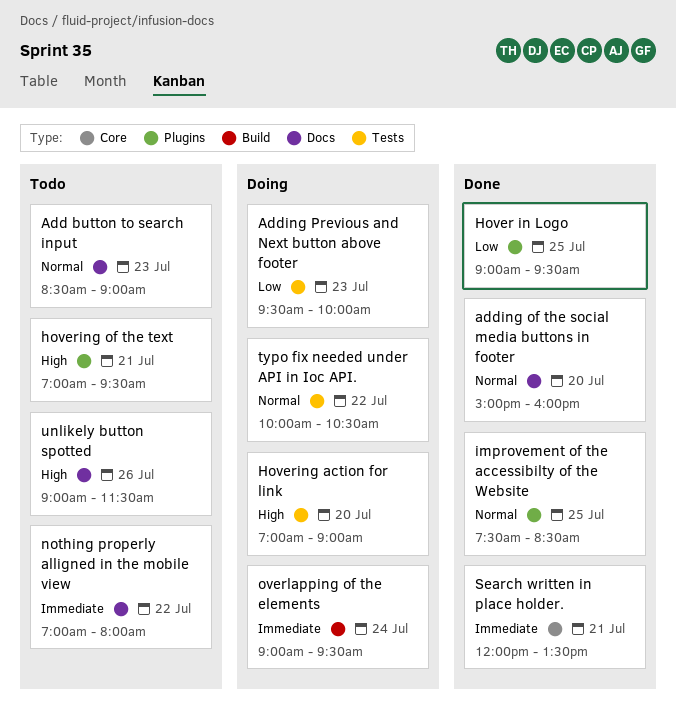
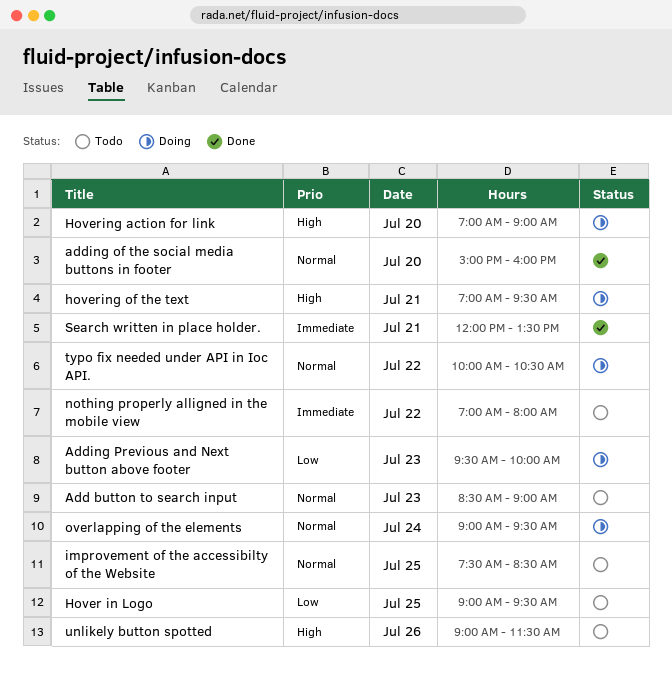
Hover in Logo, status: Done -> Todo
hovering of the text, status: Todo -> Doing
improvement of the accessibilty of the Website, status: Done -> Todo
overlapping of the elements, priority: Immediate -> Normal

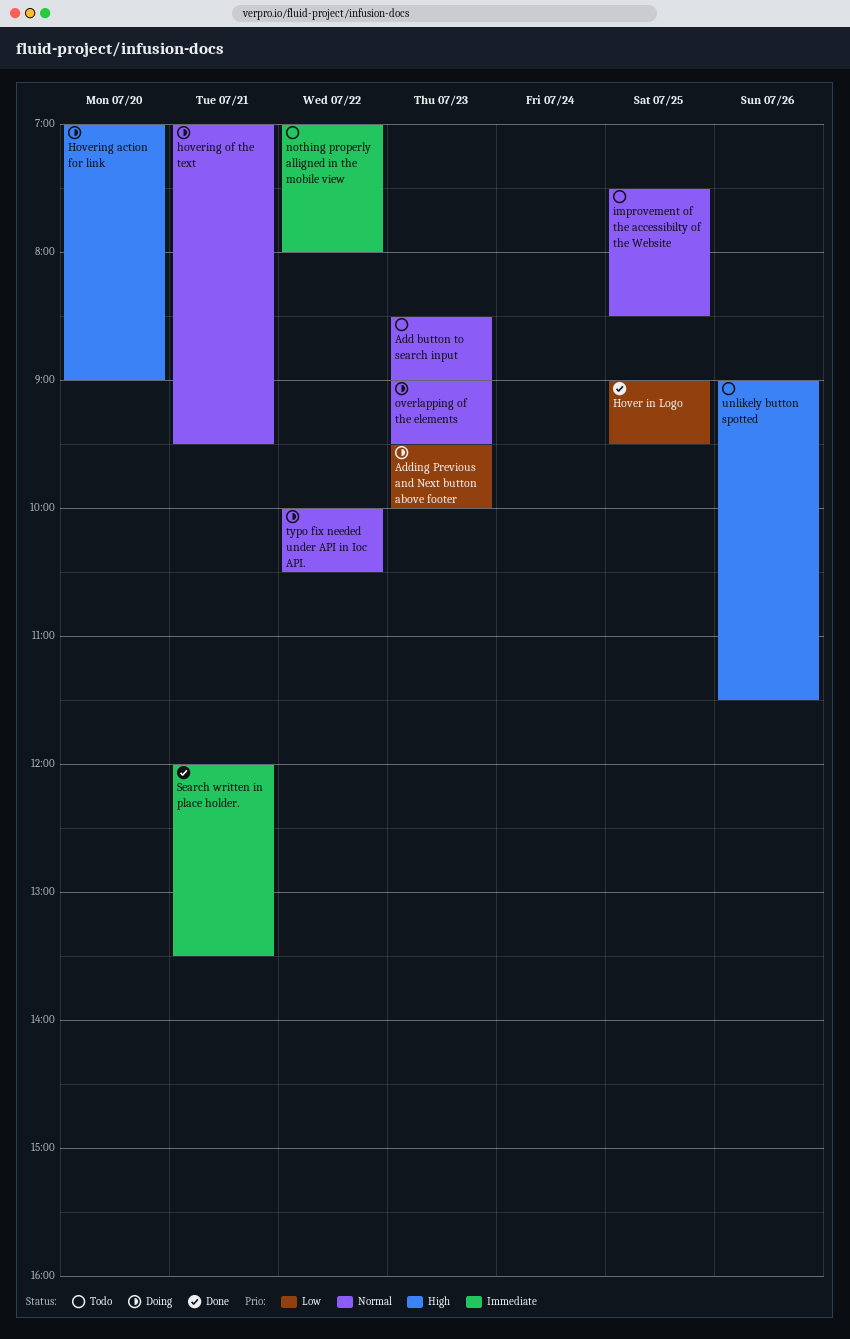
adding of the social media buttons in footer: present -> none
Hover in Logo, status: Todo -> Done
hovering of the text, priority: High -> Normal
overlapping of the elements, day: Jul 24 -> Jul 23

